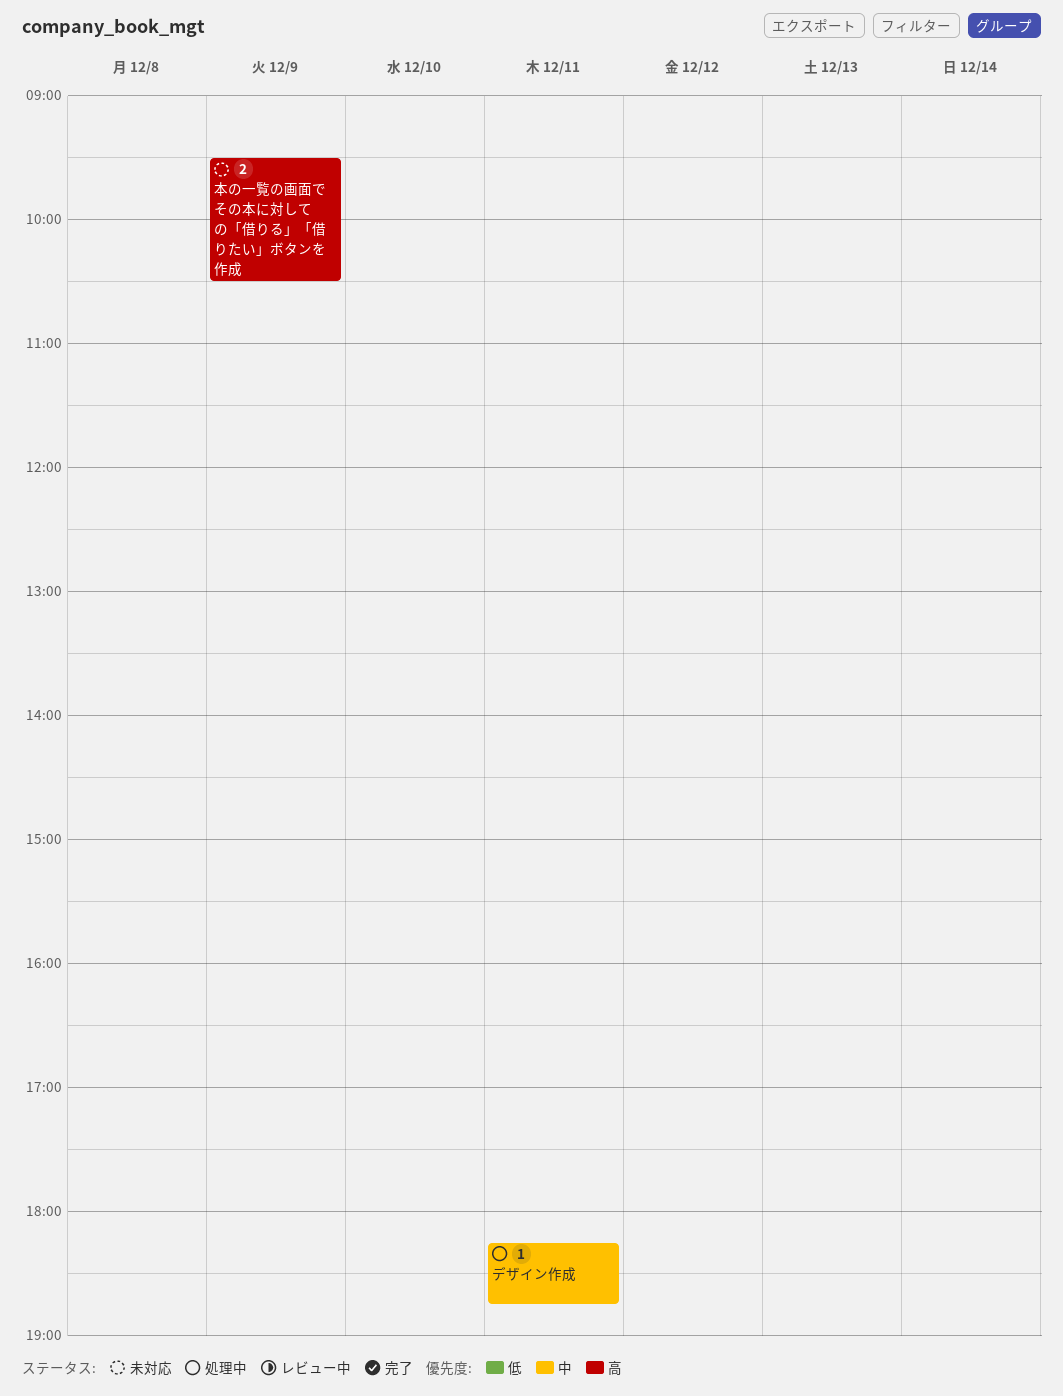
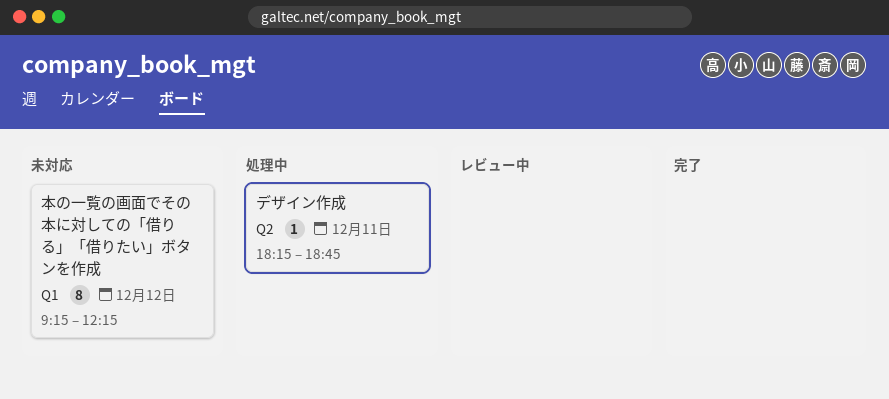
本の一覧の画面でその本に対しての「借りる」「借りたい」ボタンを作成, estimate: 2 -> 8
本の一覧の画面でその本に対しての「借りる」「借りたい」ボタンを作成, day: Dec 9 -> Dec 12
本の一覧の画面でその本に対しての「借りる」「借りたい」ボタンを作成, begins: 09:30 -> 09:15
本の一覧の画面でその本に対しての「借りる」「借りたい」ボタンを作成, ends: 10:30 -> 12:15

